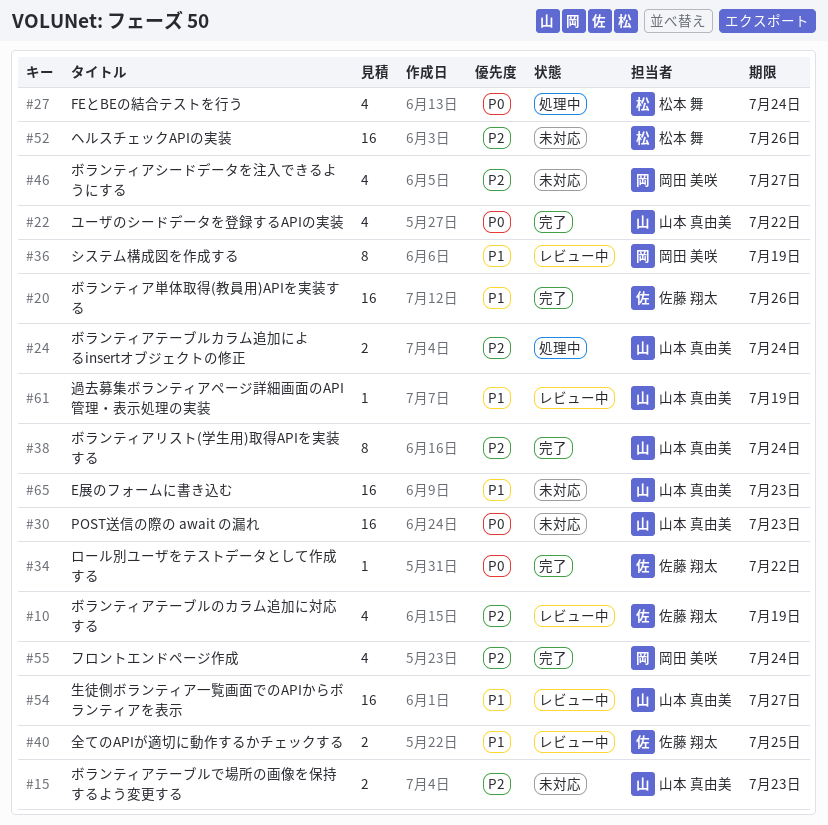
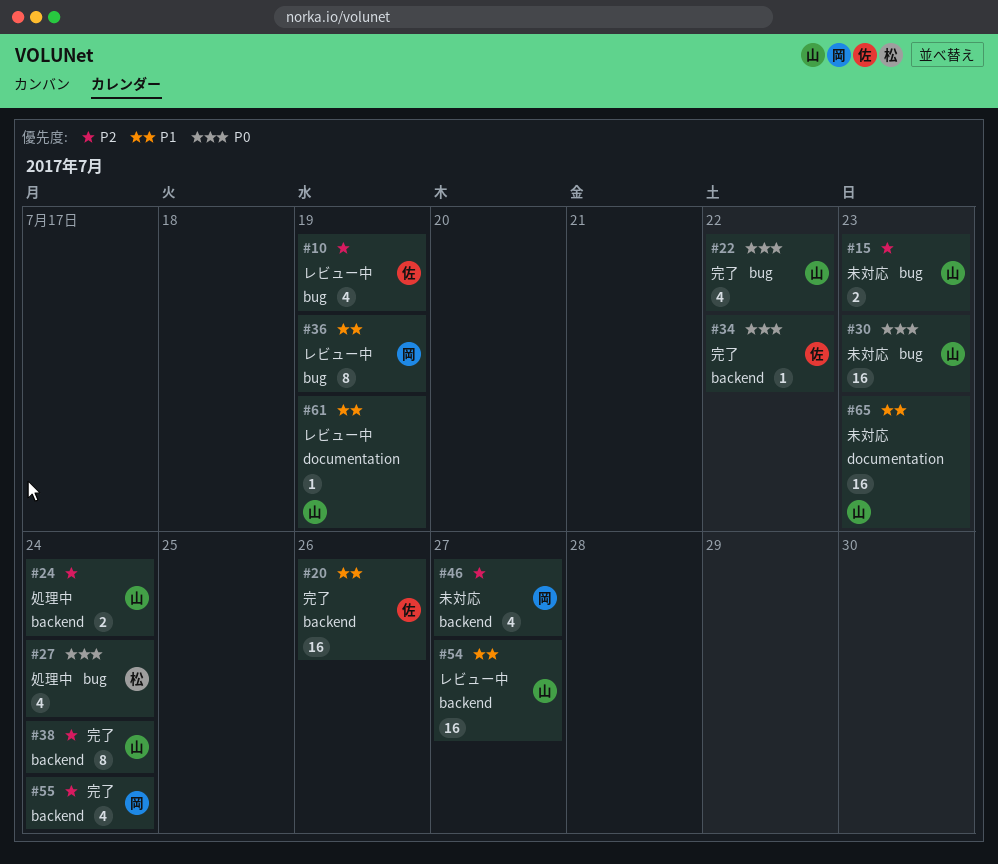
#40: present -> none
#52: present -> none

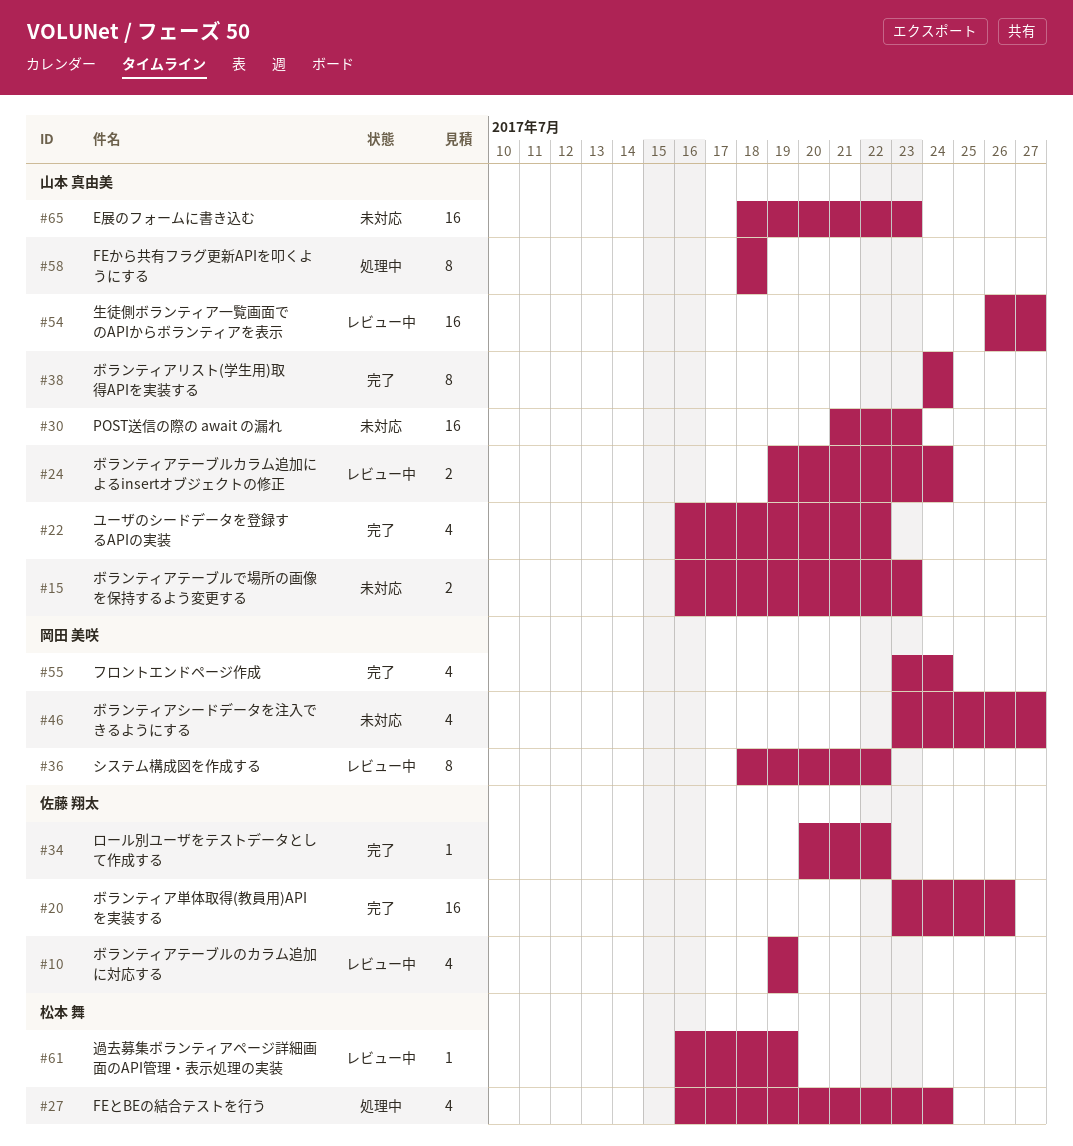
#24, status: 処理中 -> レビュー中
#36, due: Jul 19 -> Jul 22
#58: none -> present
#61, owner: 山本 真由美 -> 松本 舞

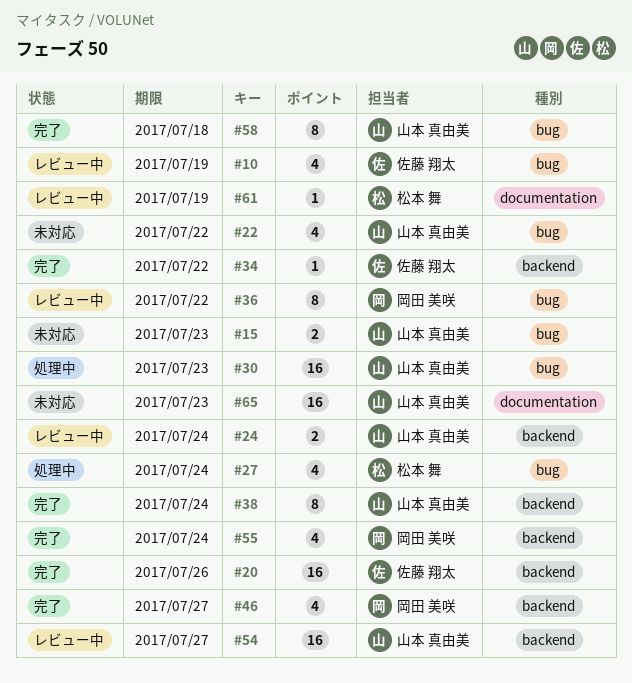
#22, status: 完了 -> 未対応
#30, status: 未対応 -> 処理中
#46, status: 未対応 -> 完了
#58, status: 処理中 -> 完了

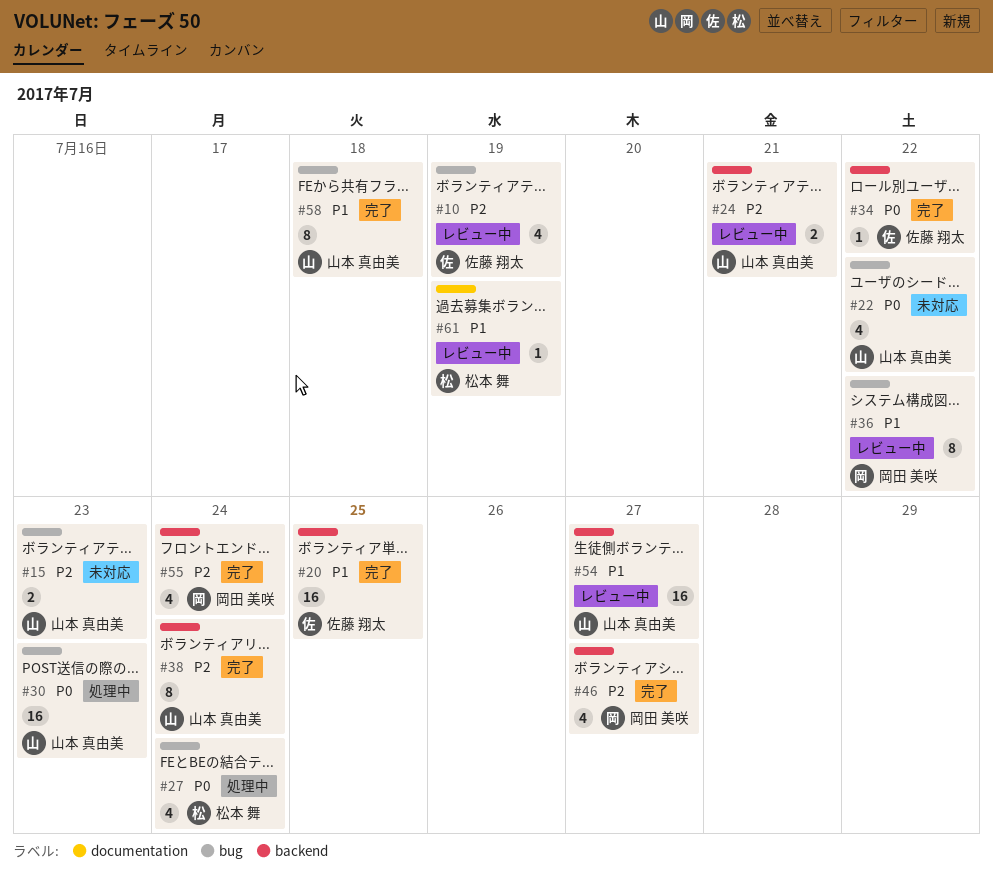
#20, due: Jul 26 -> Jul 25
#24, due: Jul 24 -> Jul 21
#65: present -> none

